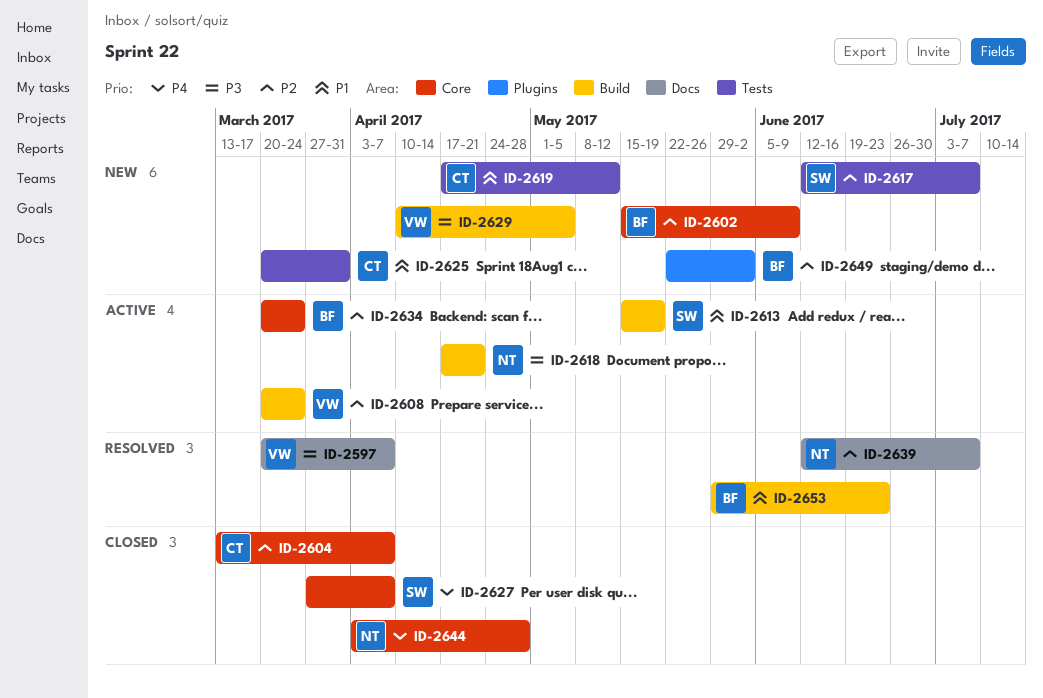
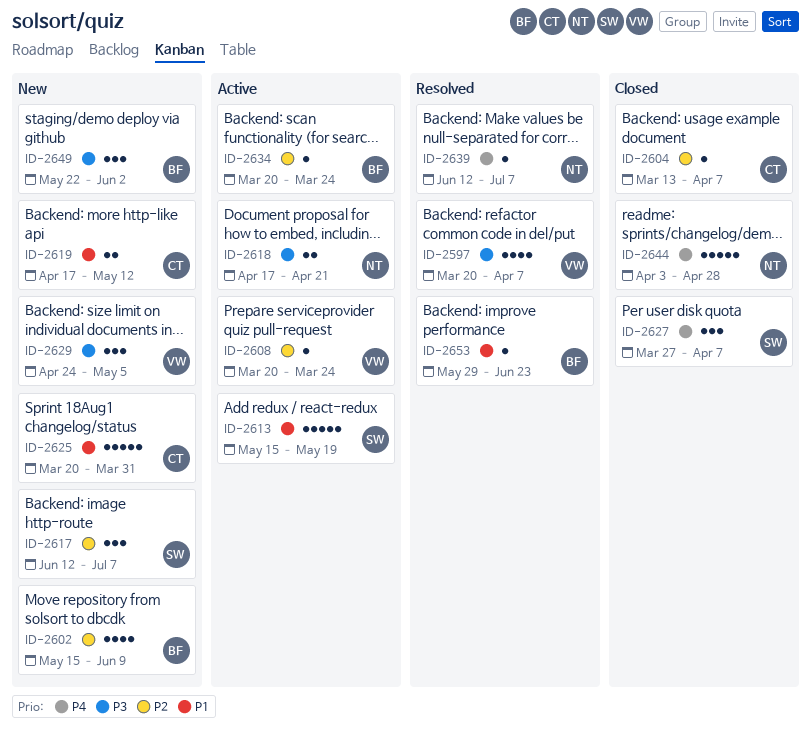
ID-2629, start: Apr 10 -> Apr 24
ID-2639, priority: P2 -> P4
ID-2649, priority: P2 -> P3

